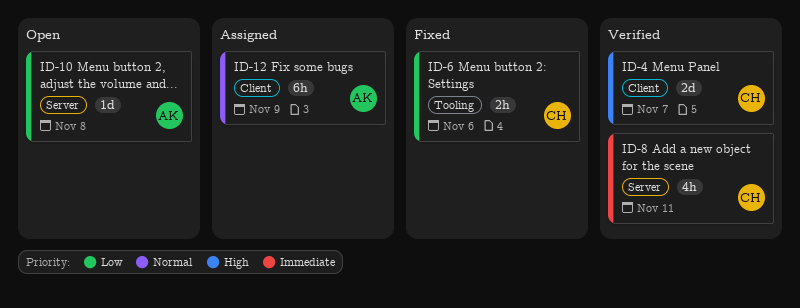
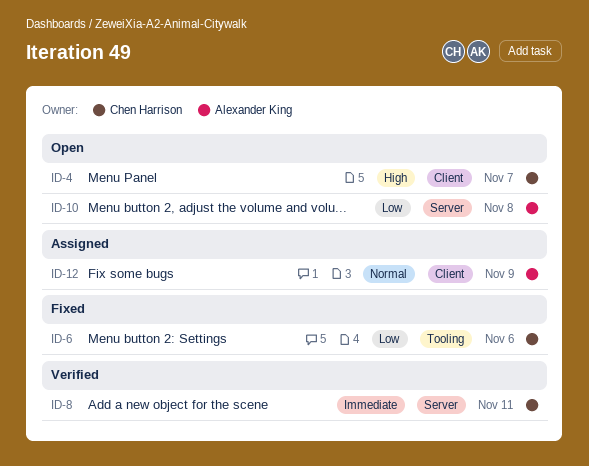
ID-4, status: Verified -> Open

